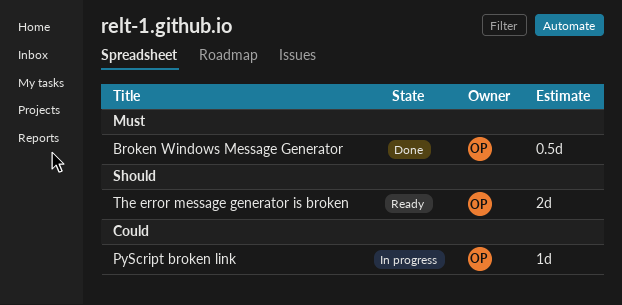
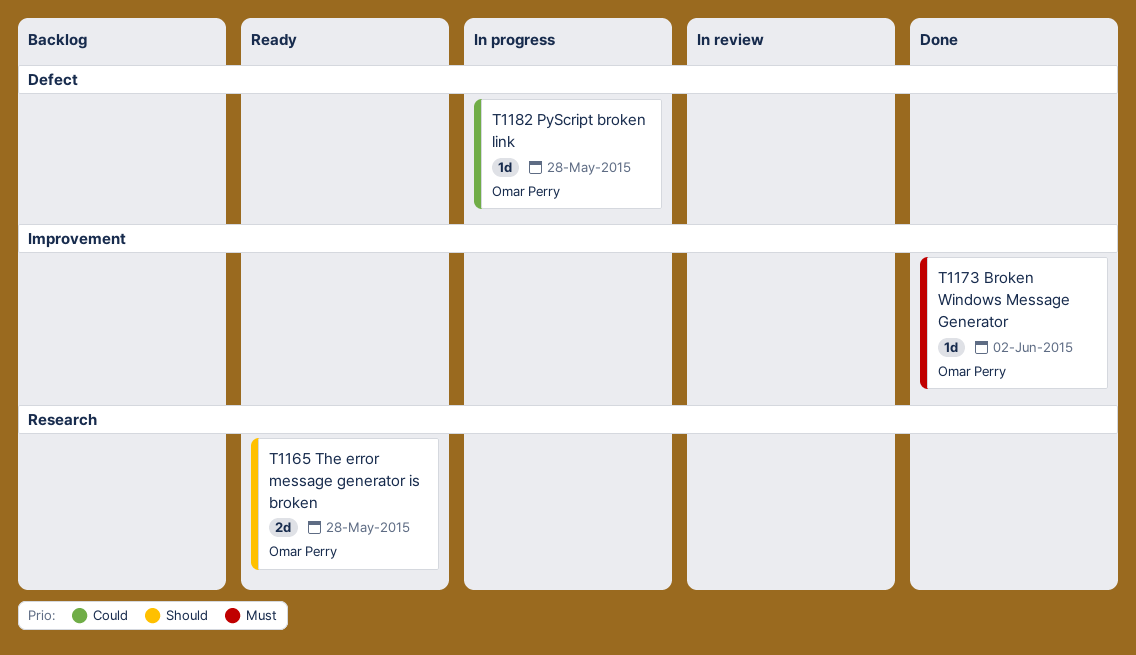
Broken Windows Message Generator, estimate: 0.5d -> 1d

